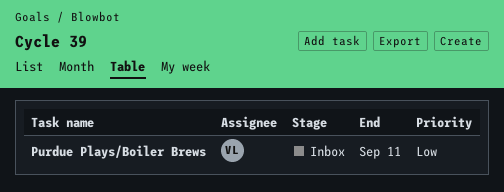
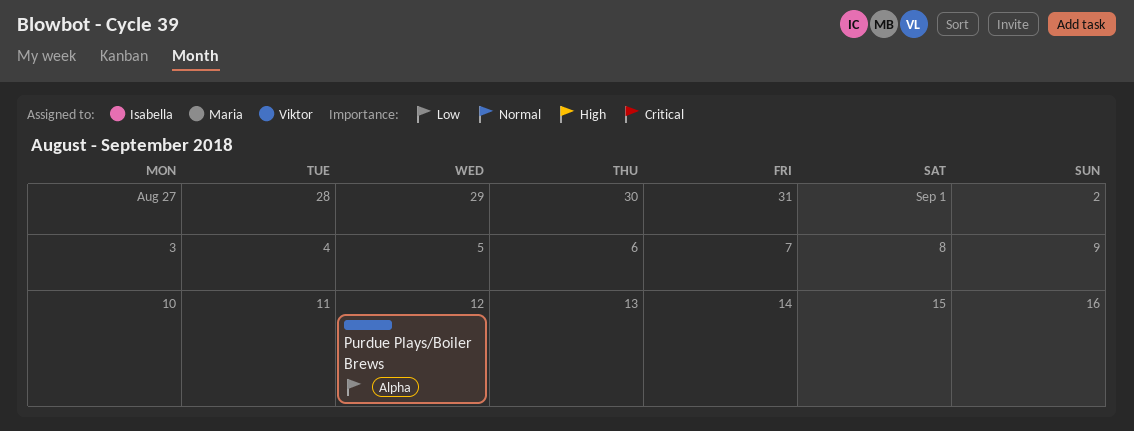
Purdue Plays/Boiler Brews, due: Sep 11 -> Sep 12

